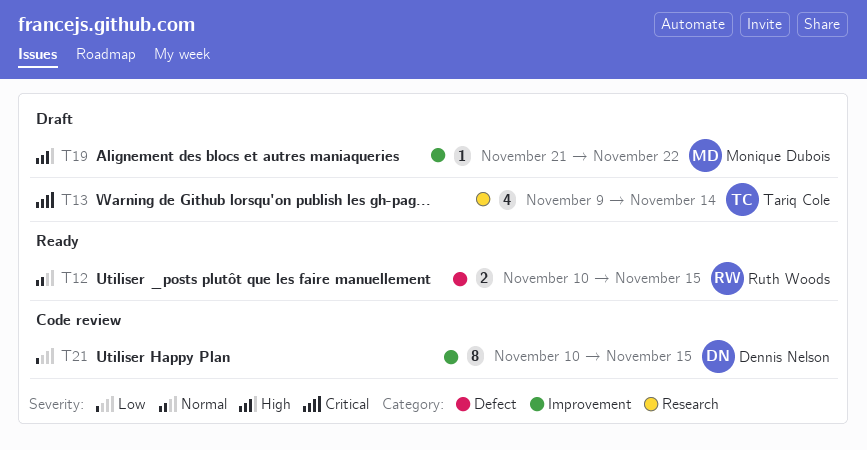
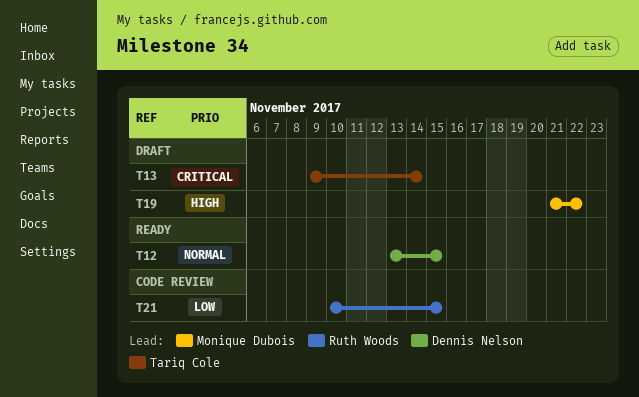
T12, owner: Ruth Woods -> Dennis Nelson
T12, start: Nov 10 -> Nov 13
T21, owner: Dennis Nelson -> Ruth Woods

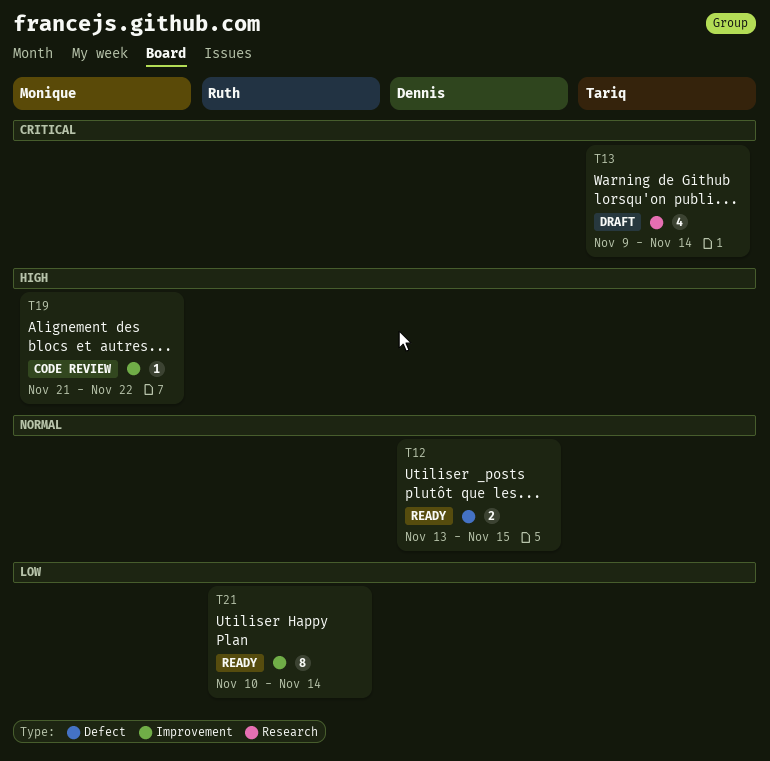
T19, status: Draft -> Code review
T21, status: Code review -> Ready
T21, due: Nov 15 -> Nov 14

